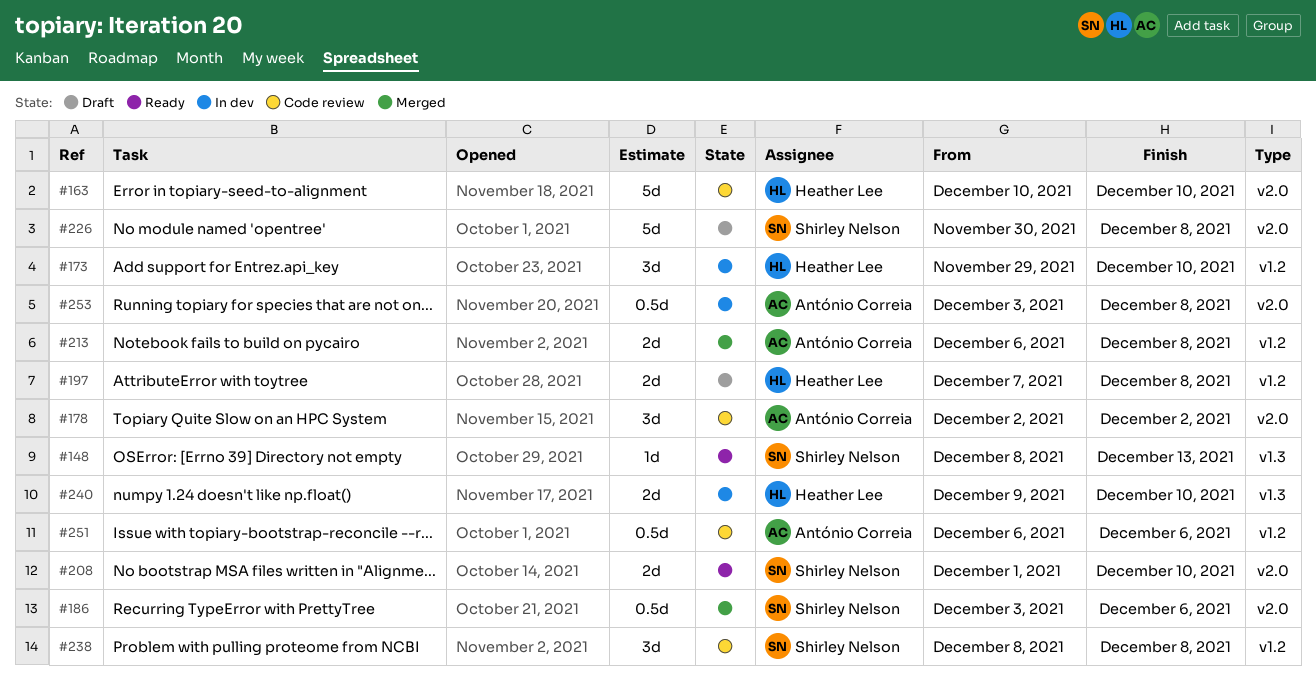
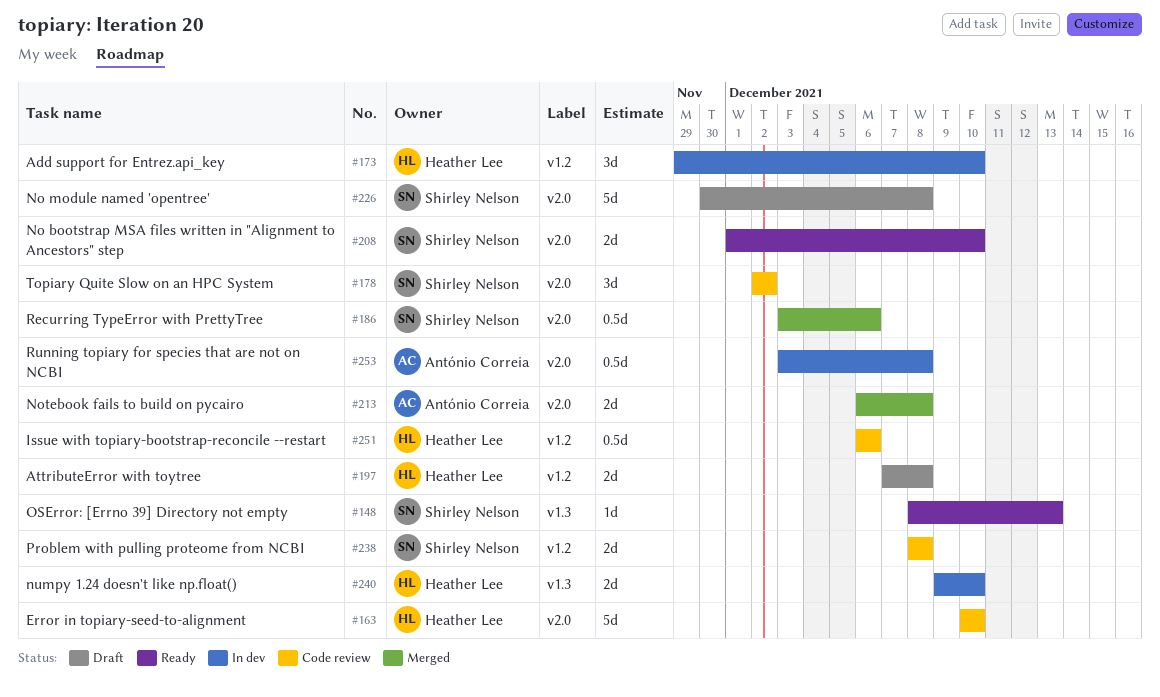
#178, owner: António Correia -> Shirley Nelson
#213, label: v1.2 -> v2.0
#238, estimate: 3d -> 2d
#251, owner: António Correia -> Heather Lee

